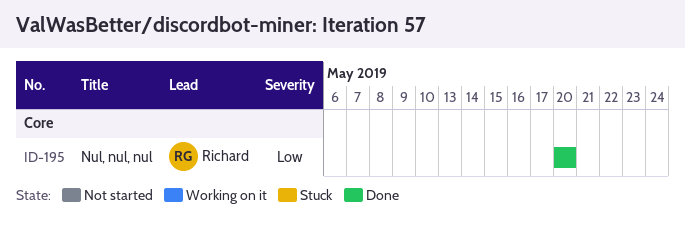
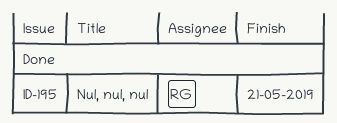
ID-195, due: May 20 -> May 21

